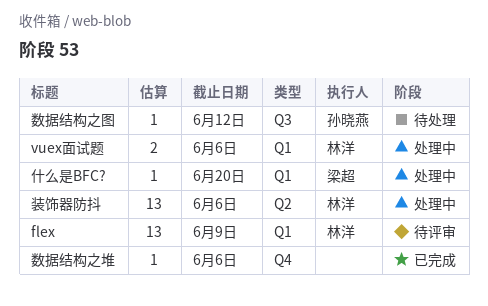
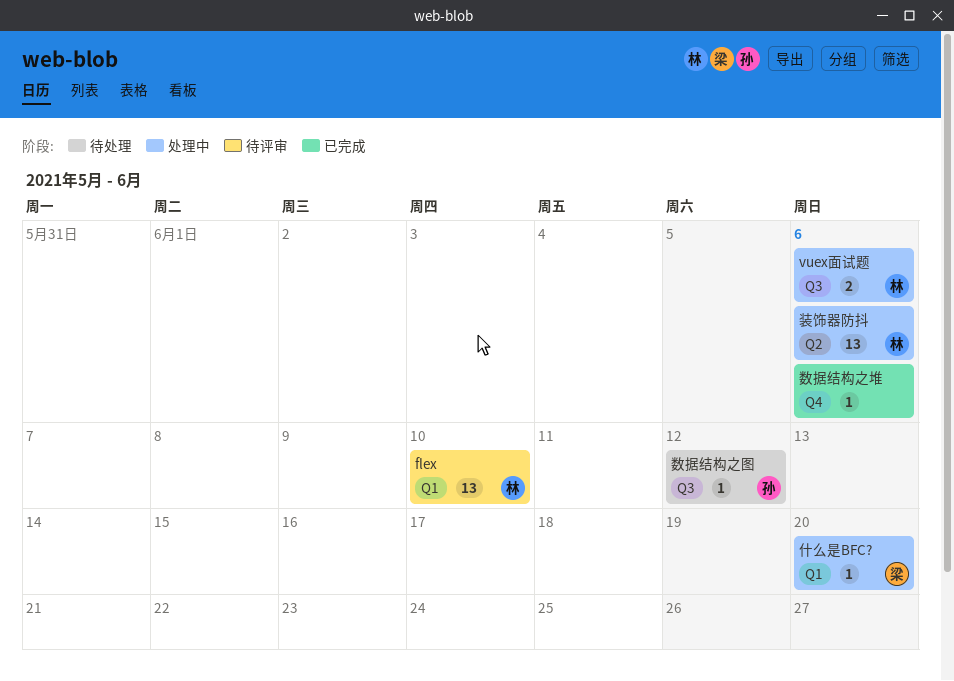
flex, due: Jun 9 -> Jun 10
vuex面试题, label: Q1 -> Q3

